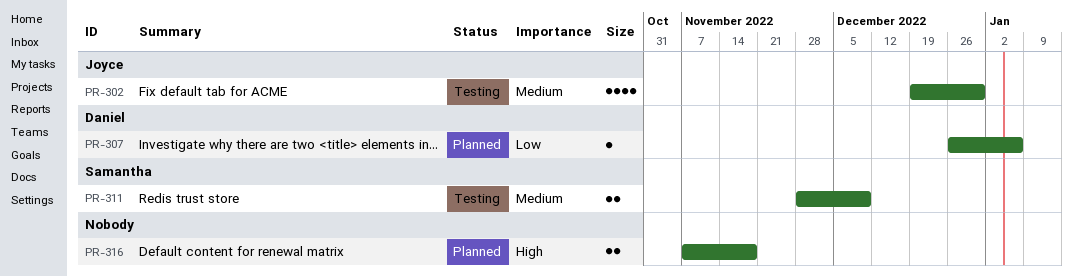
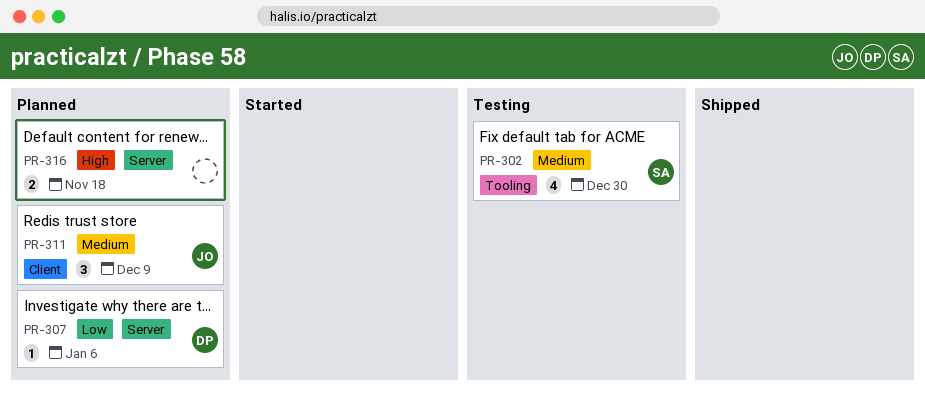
PR-302, owner: Joyce -> Samantha
PR-311, status: Testing -> Planned
PR-311, owner: Samantha -> Joyce
PR-311, estimate: 2 -> 3

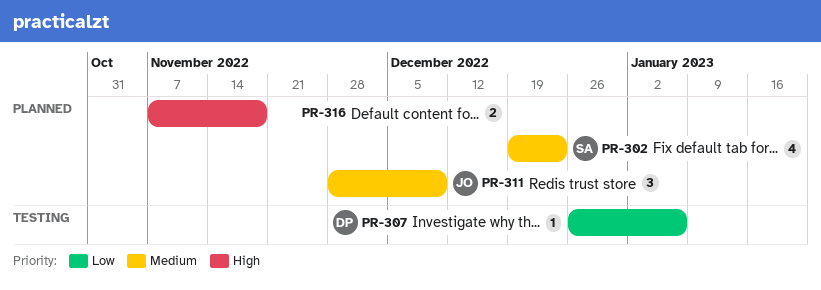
PR-302, status: Testing -> Planned
PR-302, due: Dec 30 -> Dec 23
PR-307, status: Planned -> Testing

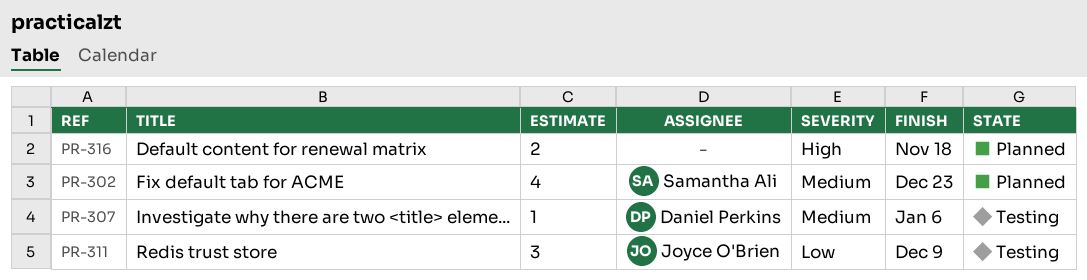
PR-307, priority: Low -> Medium
PR-311, status: Planned -> Testing
PR-311, priority: Medium -> Low

